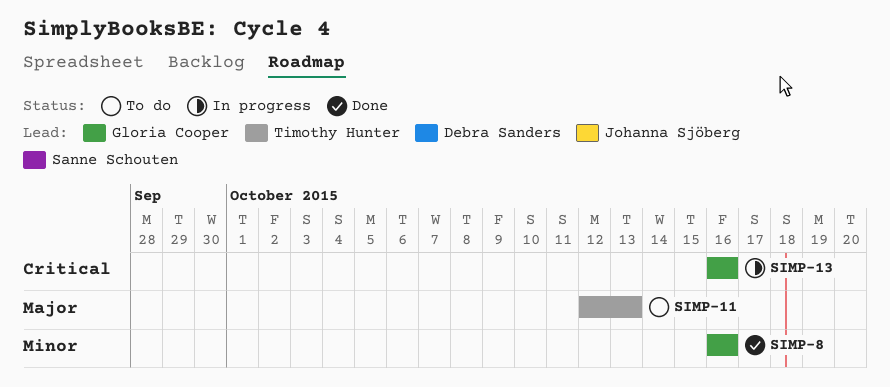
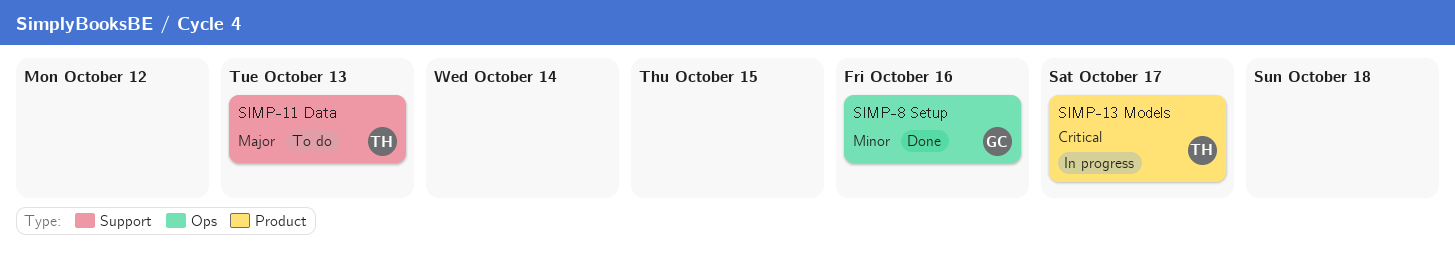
SIMP-13, owner: Gloria Cooper -> Timothy Hunter
SIMP-13, due: Oct 16 -> Oct 17

